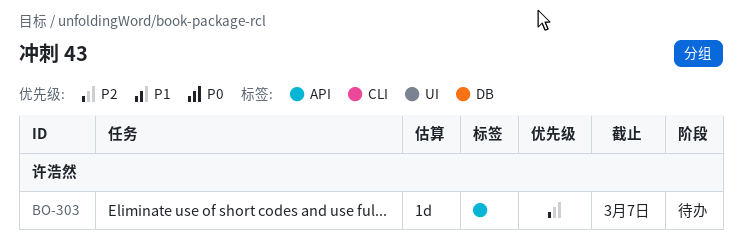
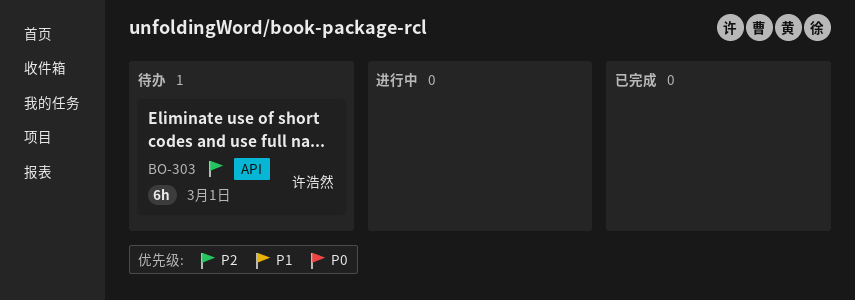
BO-303, estimate: 1d -> 6h
BO-303, due: Mar 7 -> Mar 1

